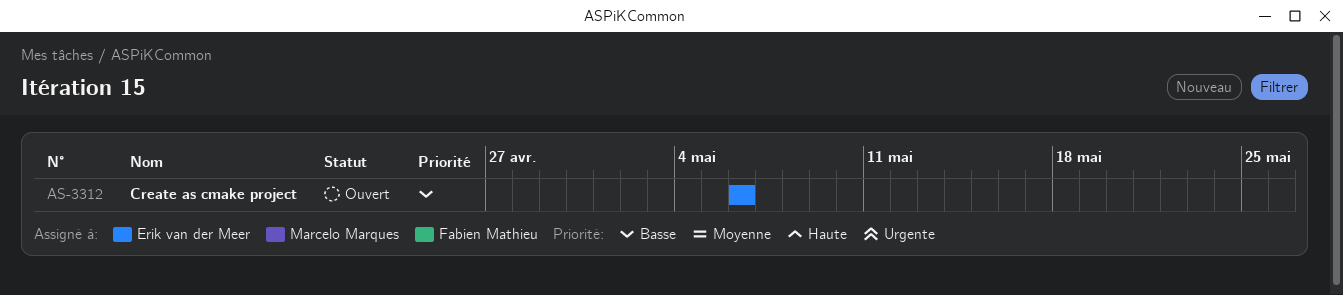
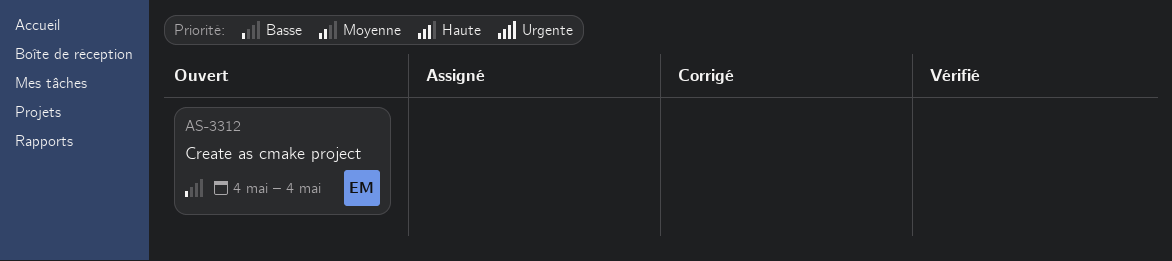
AS-3312, start: May 6 -> May 4
AS-3312, due: May 6 -> May 4

